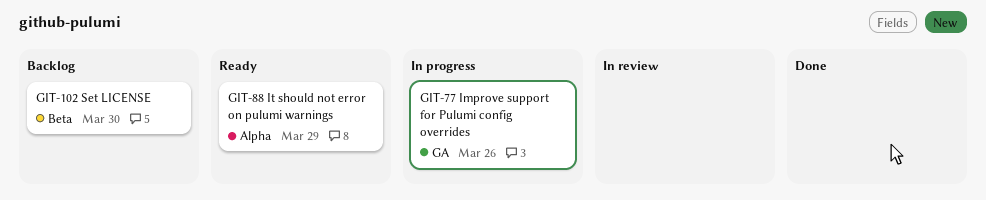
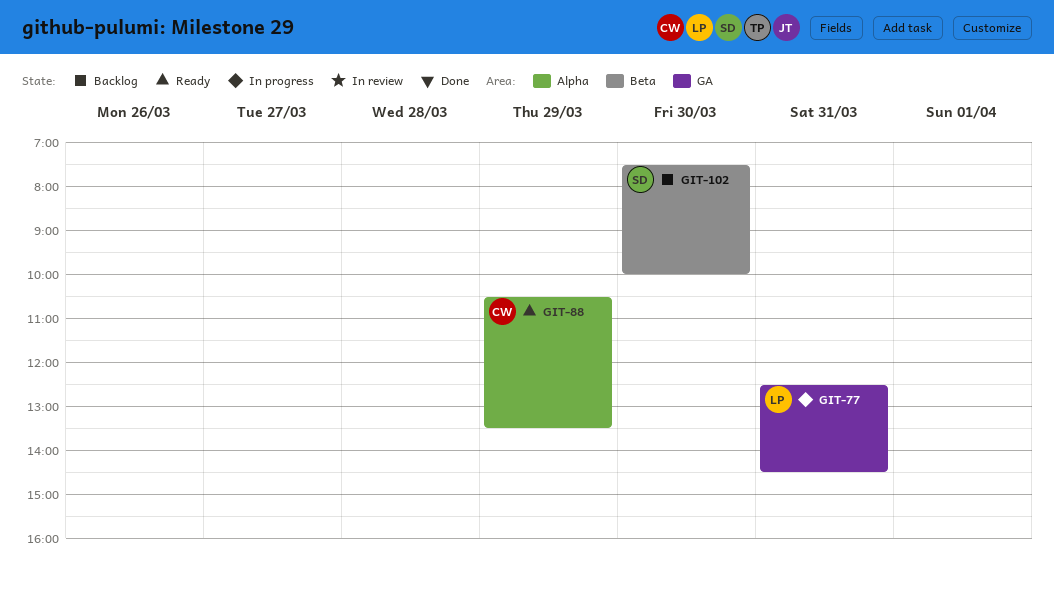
GIT-77, day: Mar 26 -> Mar 31

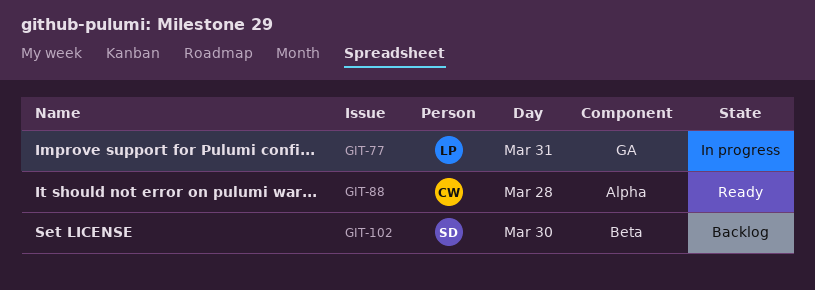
GIT-88, day: Mar 29 -> Mar 28

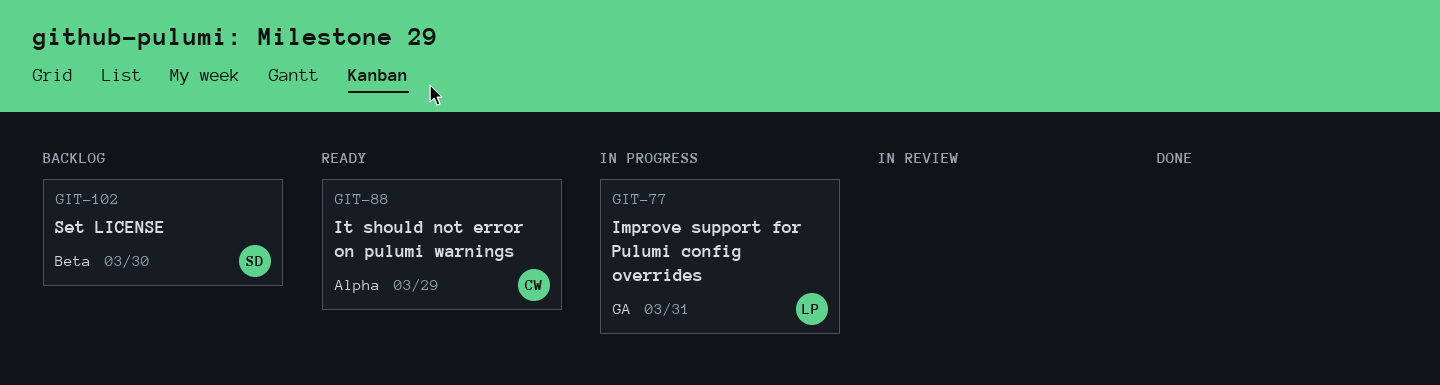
GIT-88, day: Mar 28 -> Mar 29

